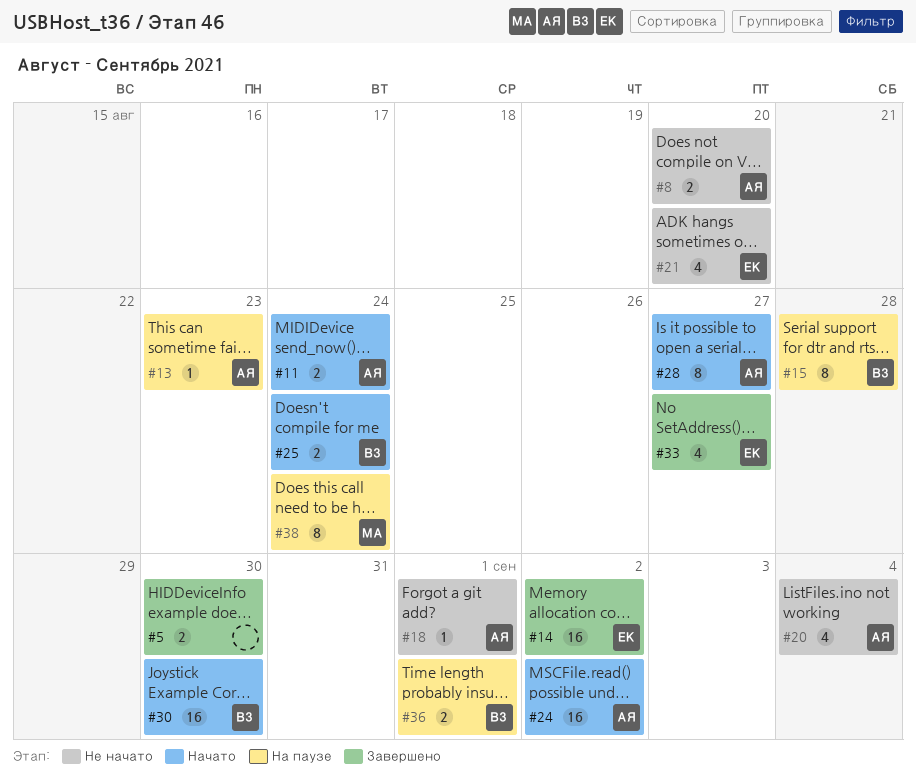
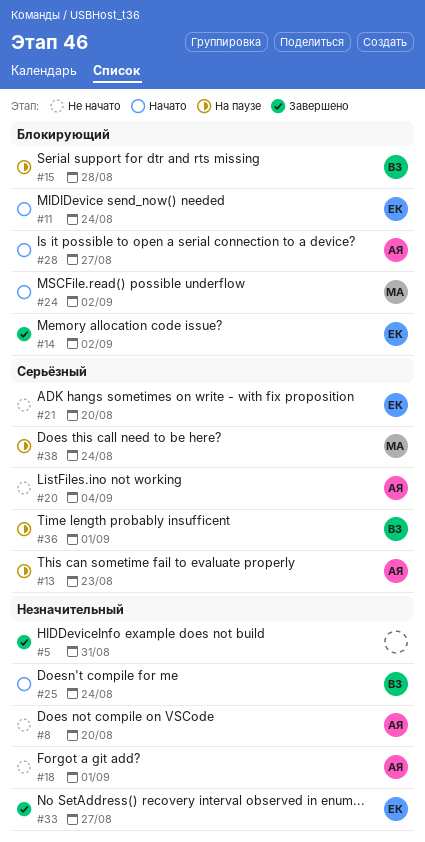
#5, due: Aug 30 -> Aug 31
#11, owner: АЯ -> ЕК
#24, owner: АЯ -> МА
#30: present -> none

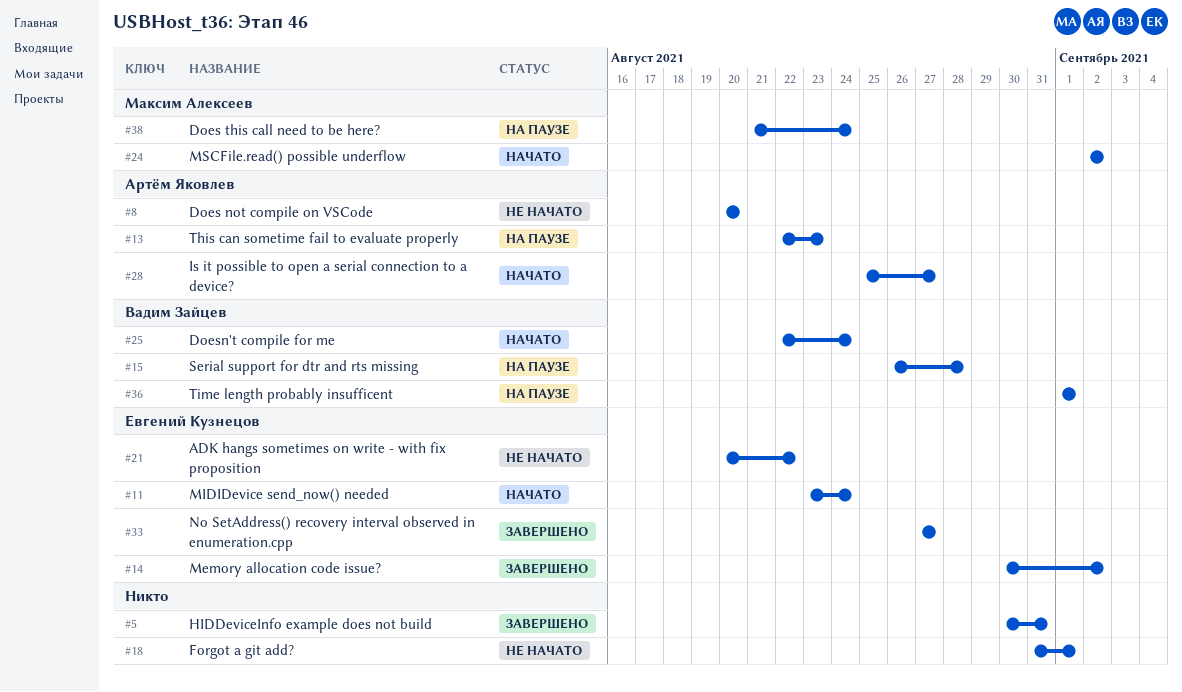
#18, owner: Артём Яковлев -> none
#20: present -> none
#21, due: Aug 20 -> Aug 22

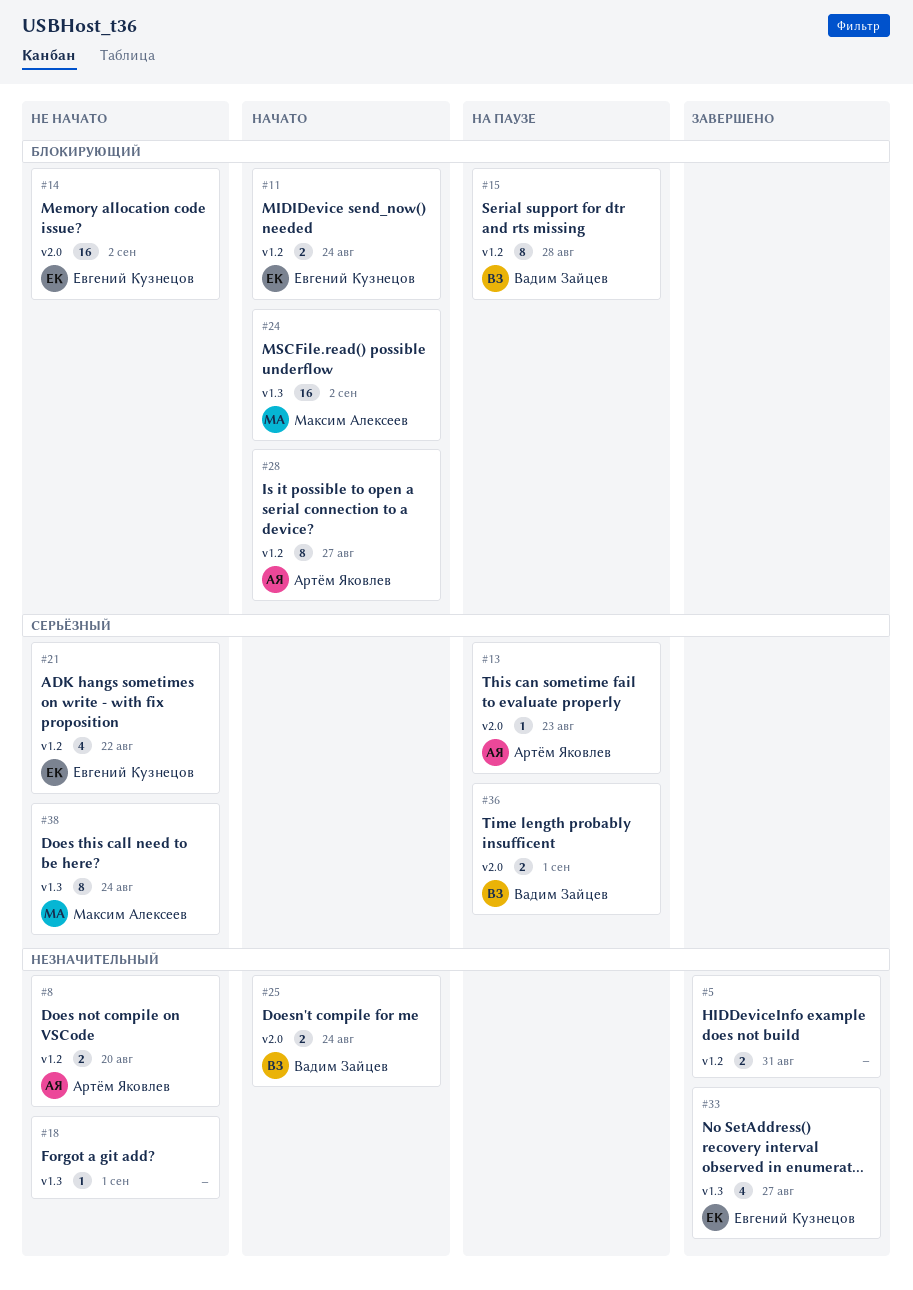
#14, status: Завершено -> Не начато
#38, status: На паузе -> Не начато

